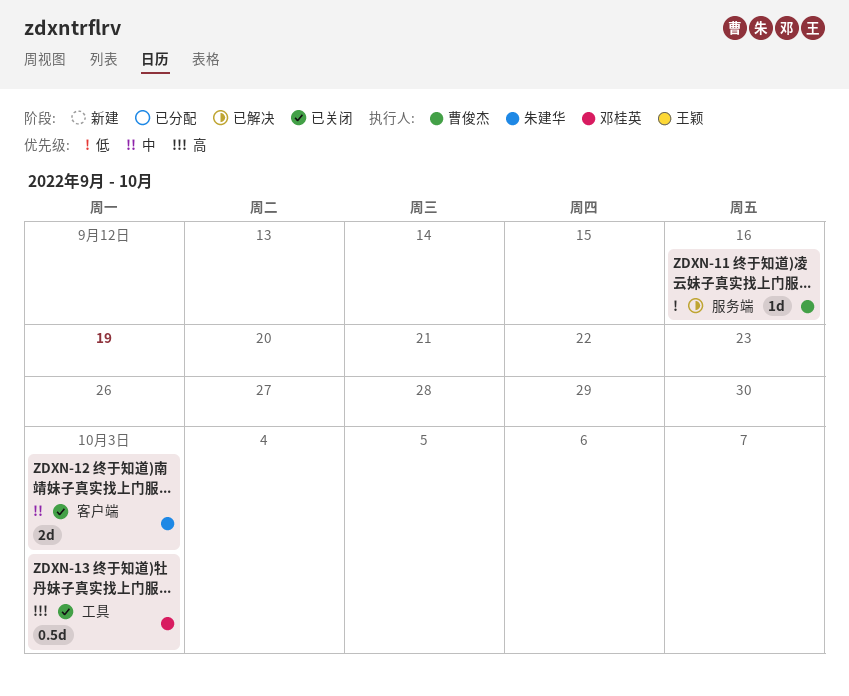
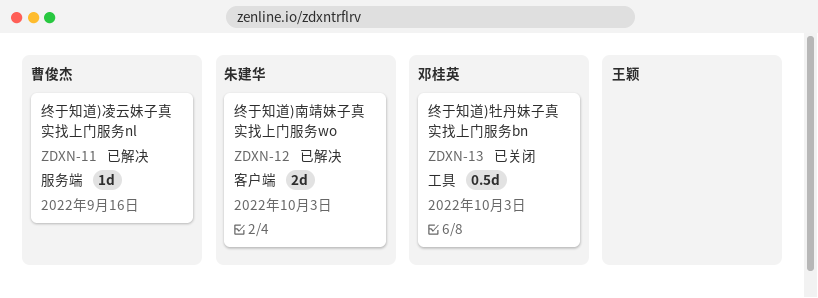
ZDXN-12, status: 已关闭 -> 已解决

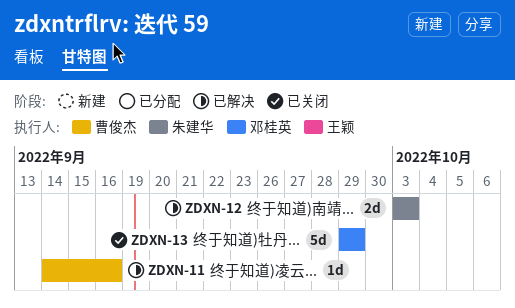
ZDXN-13, estimate: 0.5d -> 5d
ZDXN-13, due: Oct 3 -> Sep 29

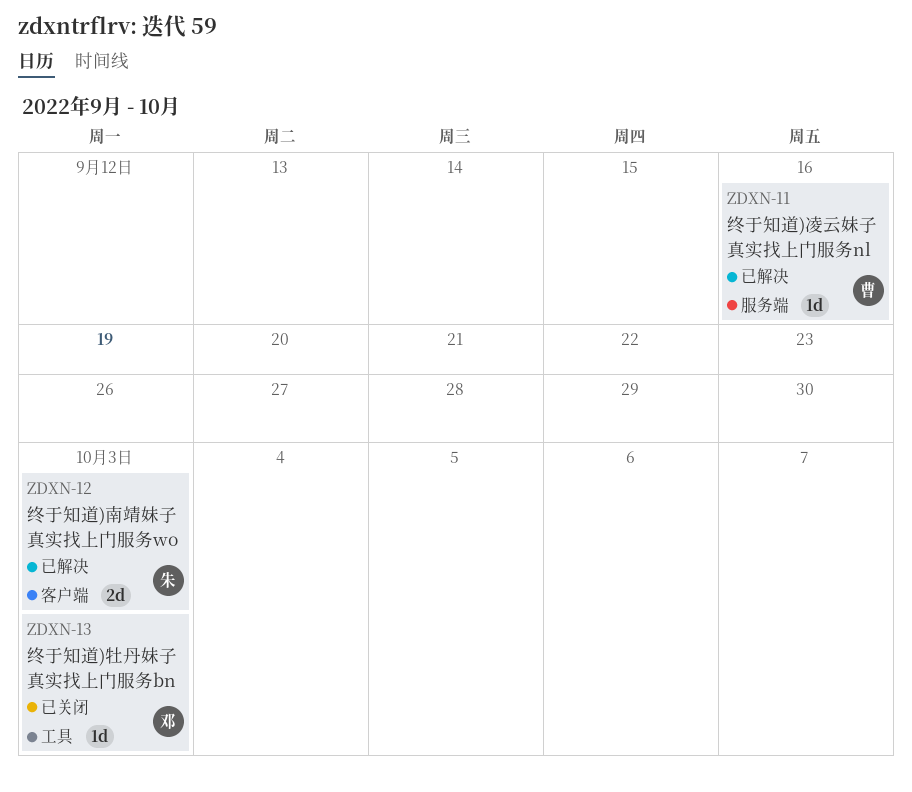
ZDXN-13, estimate: 5d -> 1d
ZDXN-13, due: Sep 29 -> Oct 3

